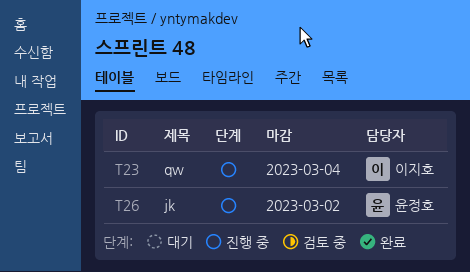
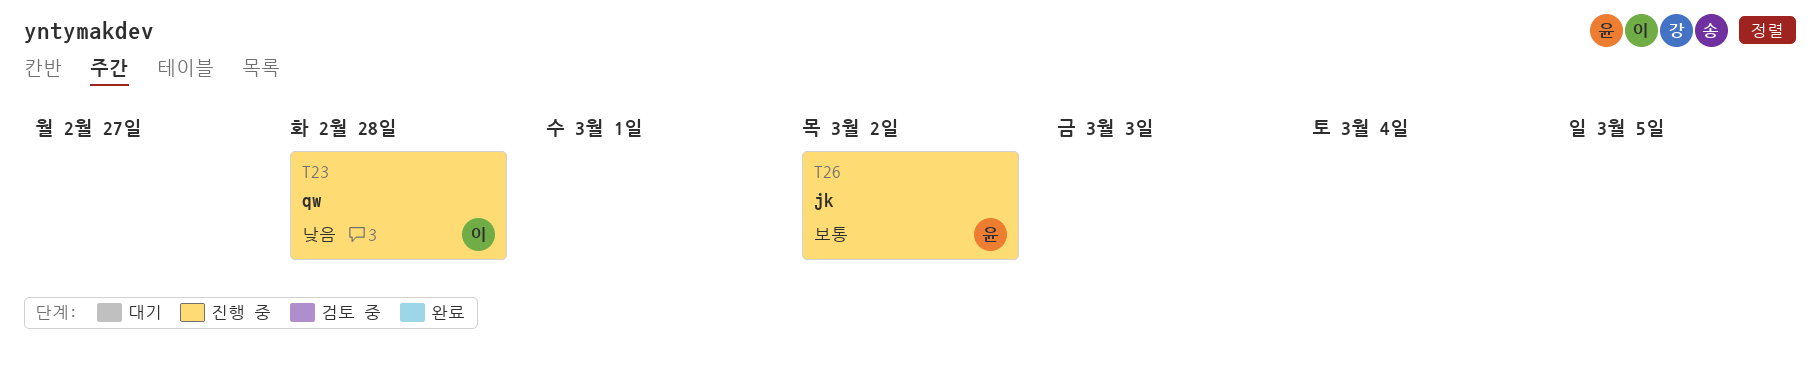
T23, due: Mar 4 -> Feb 28

